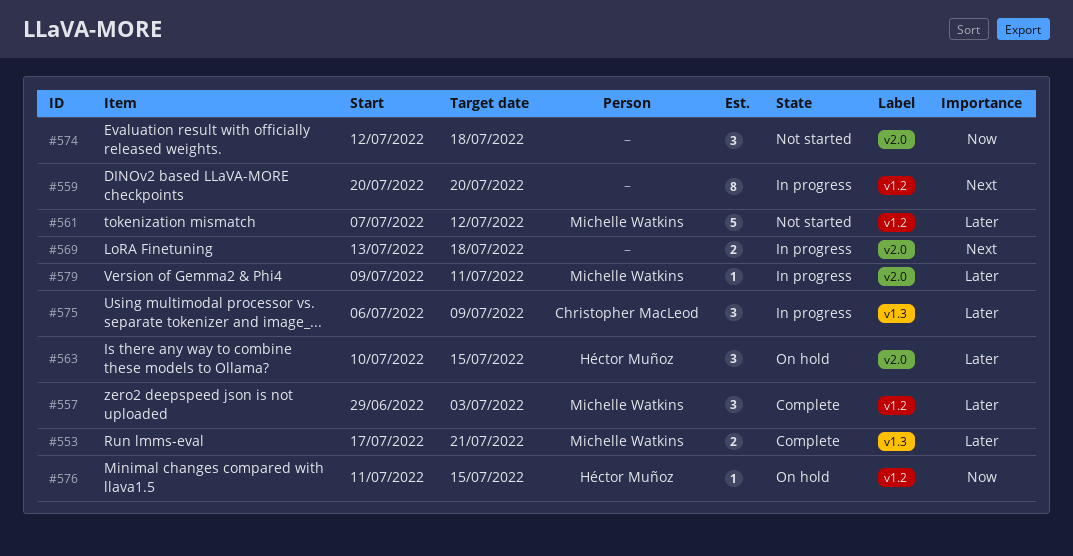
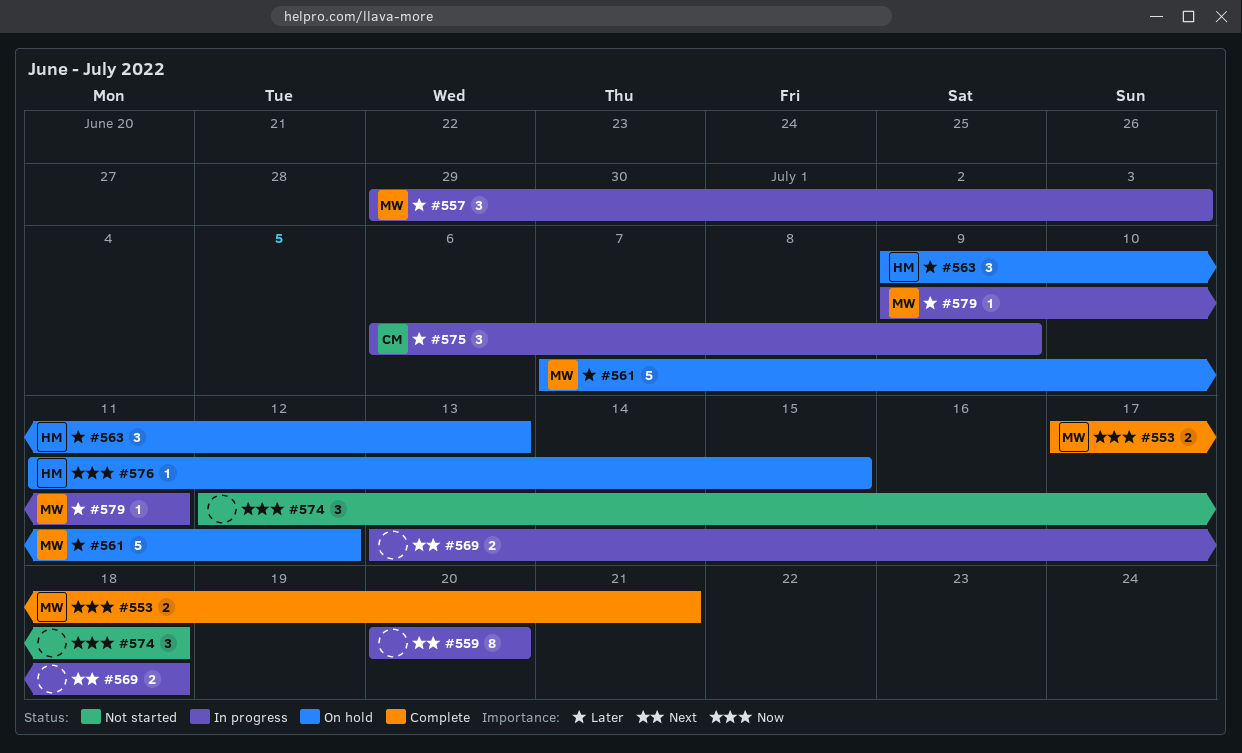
#553, priority: Later -> Now
#557, status: Complete -> In progress
#561, status: Not started -> On hold
#563, start: Jul 10 -> Jul 9
#563, due: Jul 15 -> Jul 13

